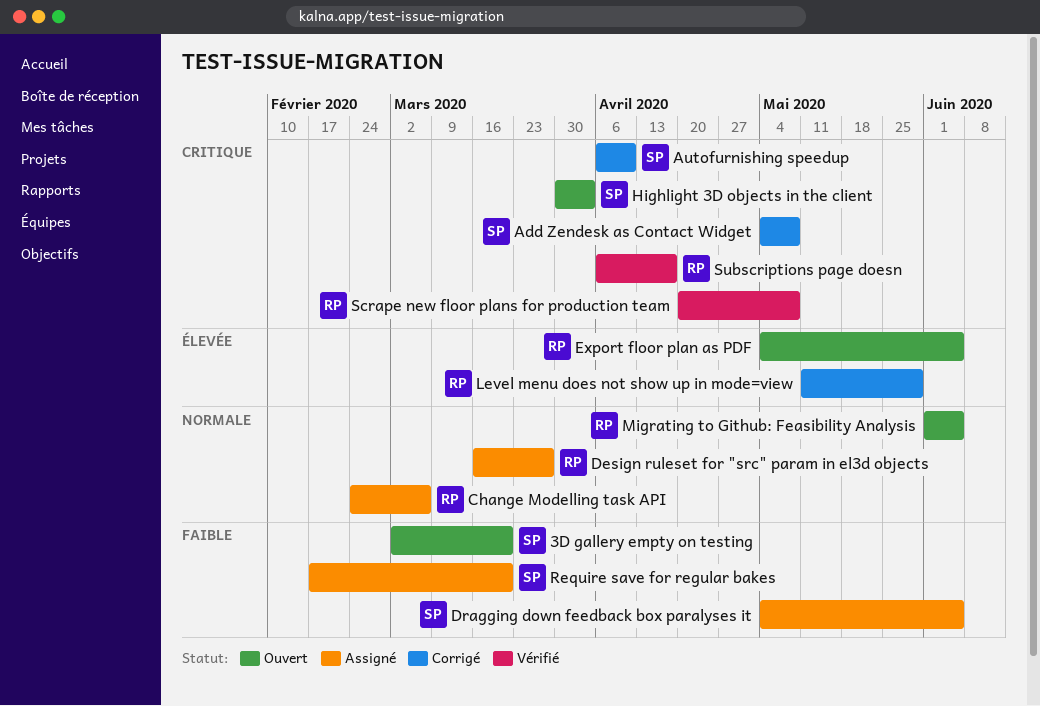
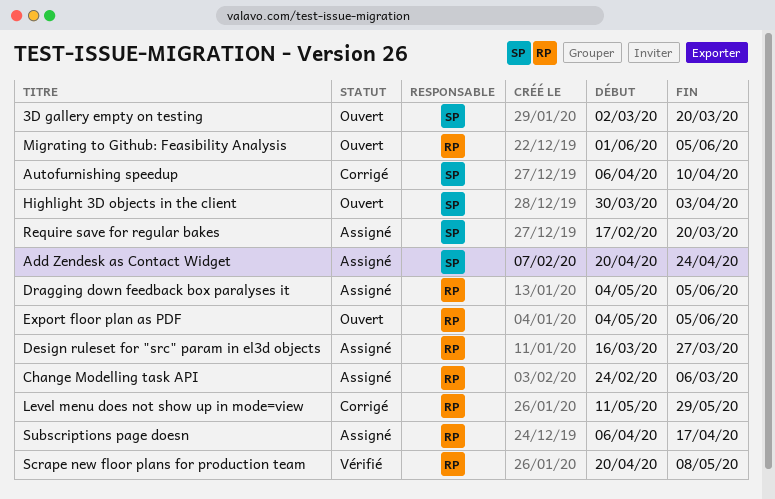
Add Zendesk as Contact Widget, status: Corrigé -> Assigné
Add Zendesk as Contact Widget, start: May 4 -> Apr 20
Add Zendesk as Contact Widget, due: May 8 -> Apr 24
Dragging down feedback box paralyses it, owner: SP -> RP
Subscriptions page doesn, status: Vérifié -> Assigné

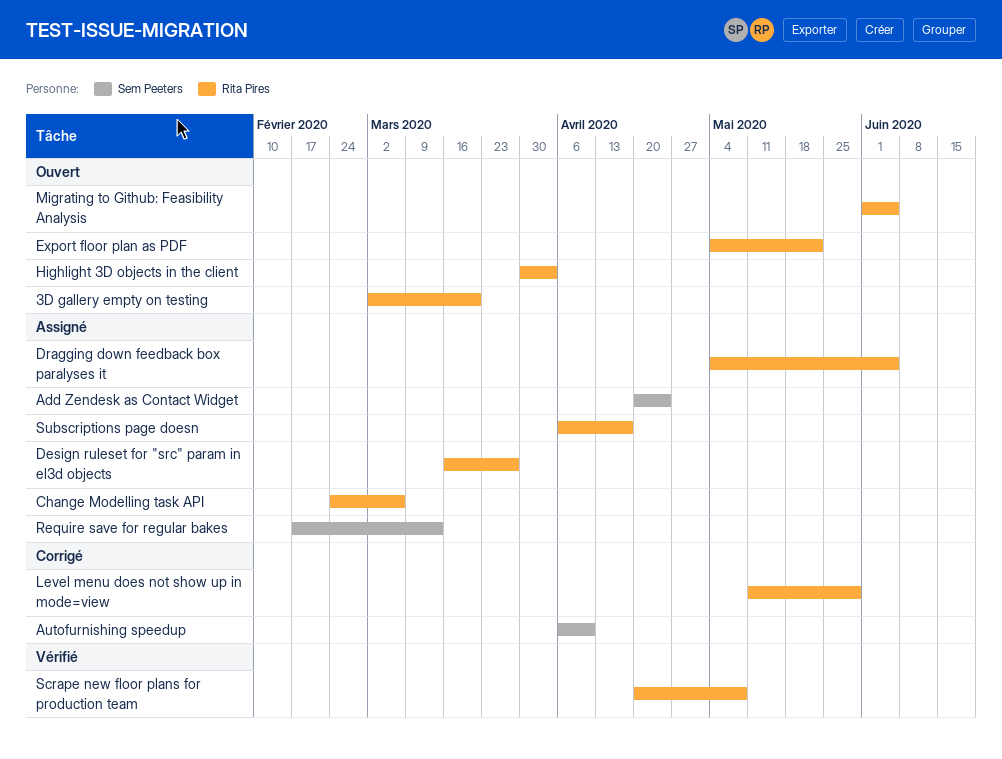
3D gallery empty on testing, owner: Sem Peeters -> Rita Pires
Export floor plan as PDF, due: Jun 5 -> May 22
Highlight 3D objects in the client, owner: Sem Peeters -> Rita Pires
Require save for regular bakes, due: Mar 20 -> Mar 13

